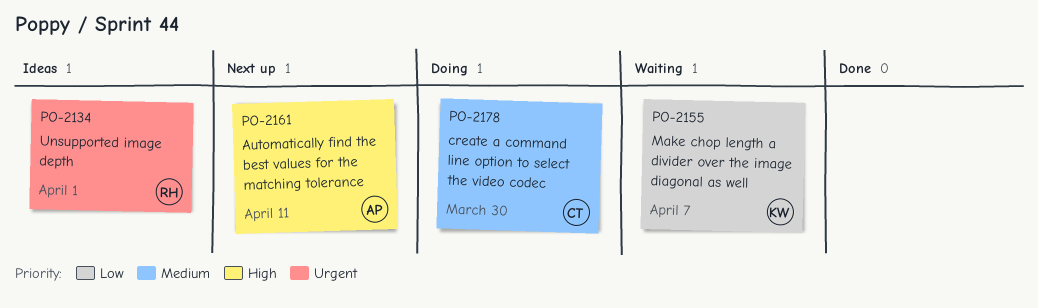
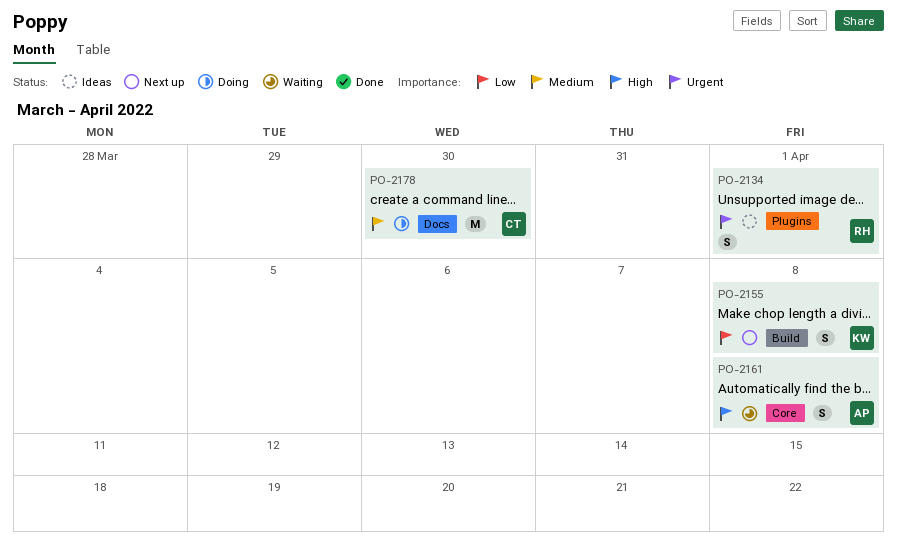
PO-2155, status: Waiting -> Next up
PO-2155, due: Apr 7 -> Apr 8
PO-2161, status: Next up -> Waiting
PO-2161, due: Apr 11 -> Apr 8

